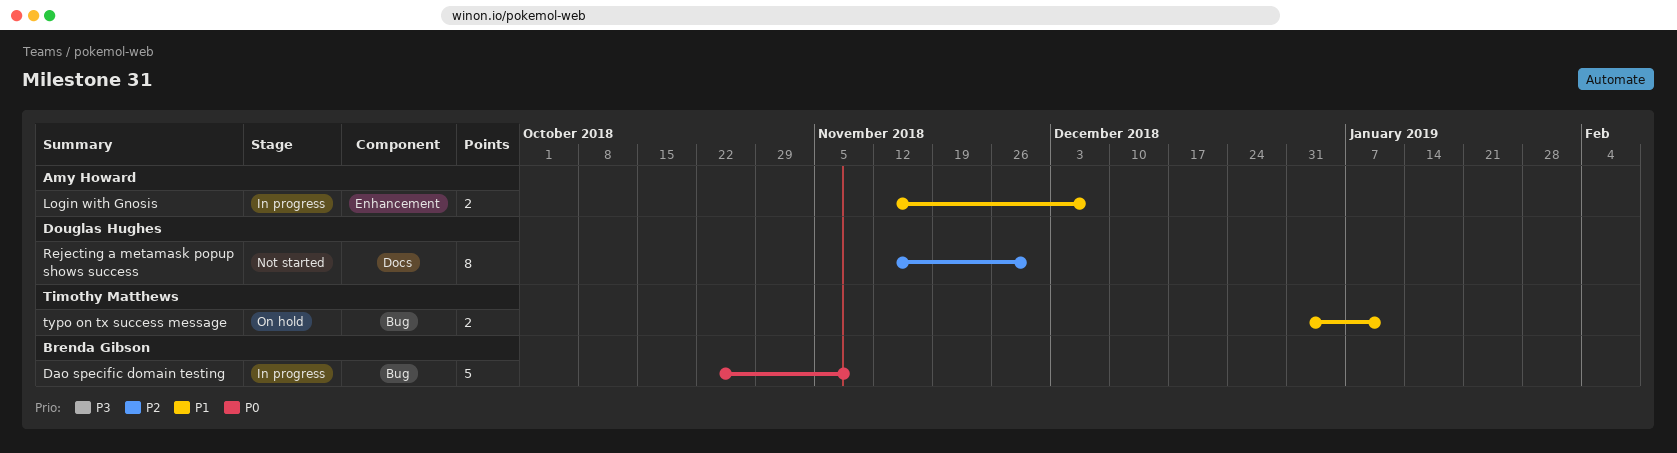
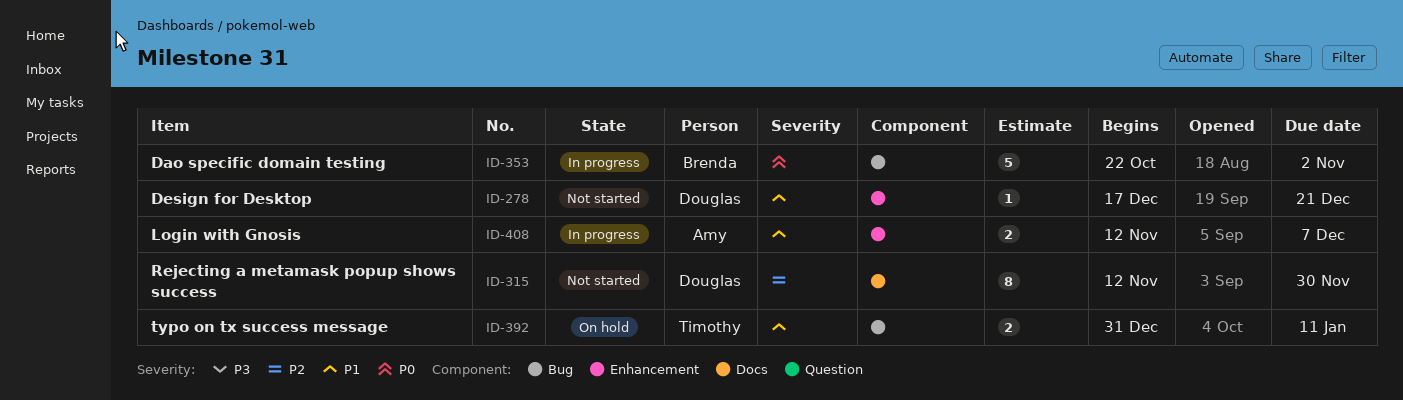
Dao specific domain testing, due: Nov 9 -> Nov 2
Design for Desktop: none -> present

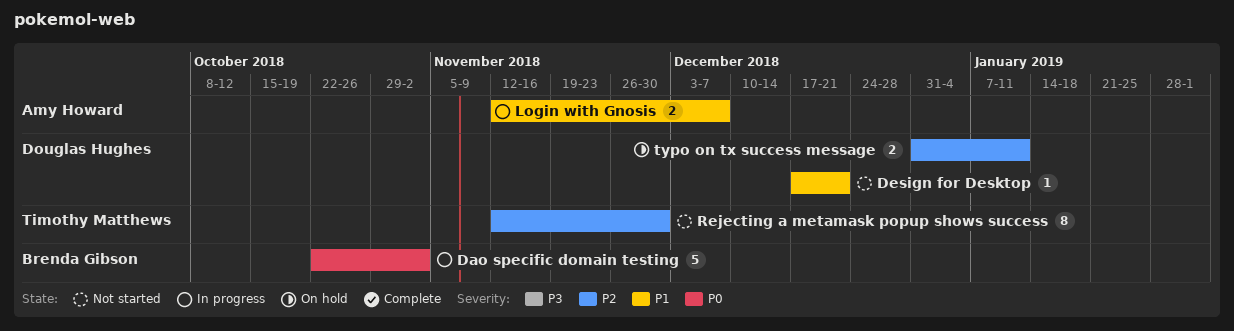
Rejecting a metamask popup shows success, owner: Douglas Hughes -> Timothy Matthews
typo on tx success message, owner: Timothy Matthews -> Douglas Hughes
typo on tx success message, priority: P1 -> P2

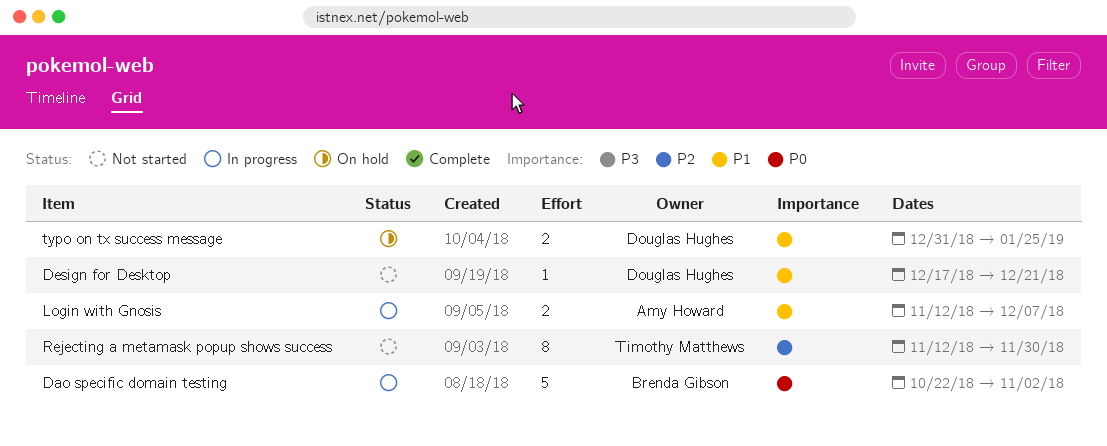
typo on tx success message, priority: P2 -> P1
typo on tx success message, due: Jan 11 -> Jan 25

